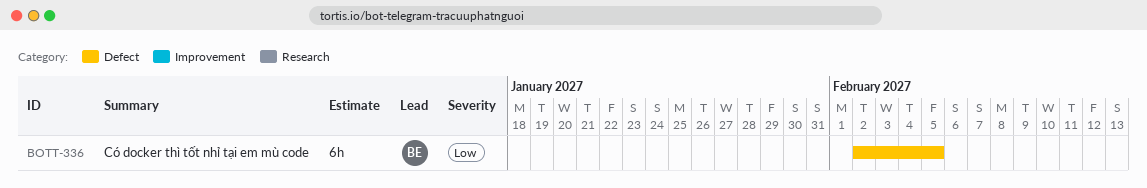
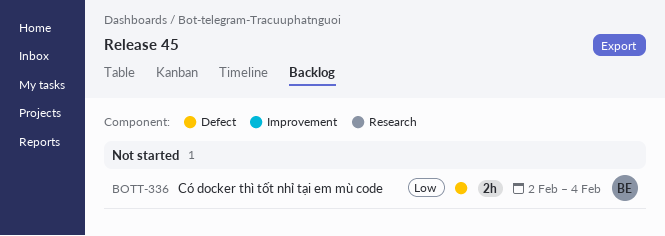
BOTT-336, estimate: 6h -> 2h
BOTT-336, due: Feb 5 -> Feb 4

